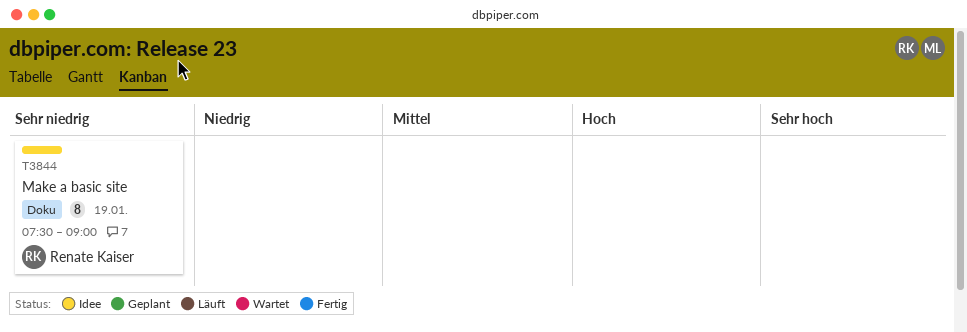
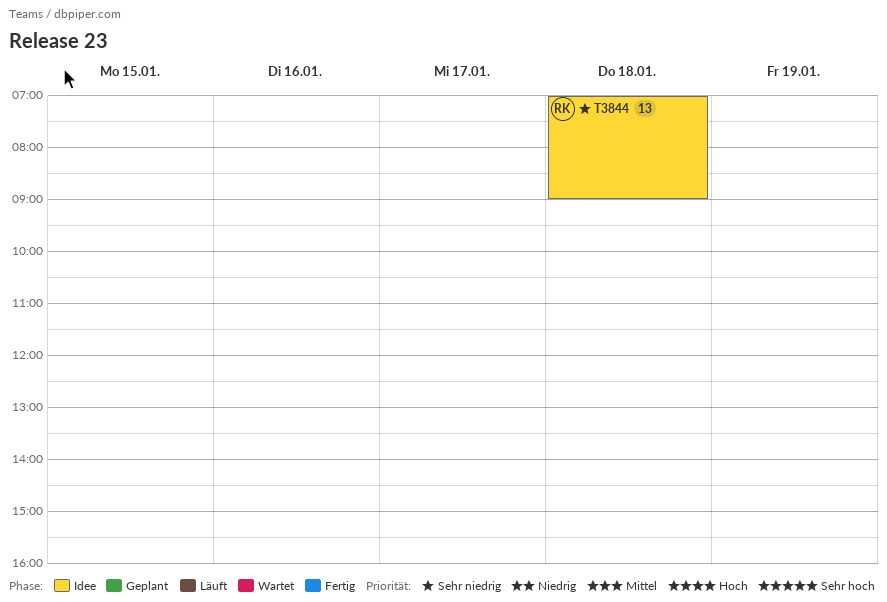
T3844, estimate: 8 -> 13
T3844, day: Jan 19 -> Jan 18
T3844, begins: 07:30 -> 07:00

